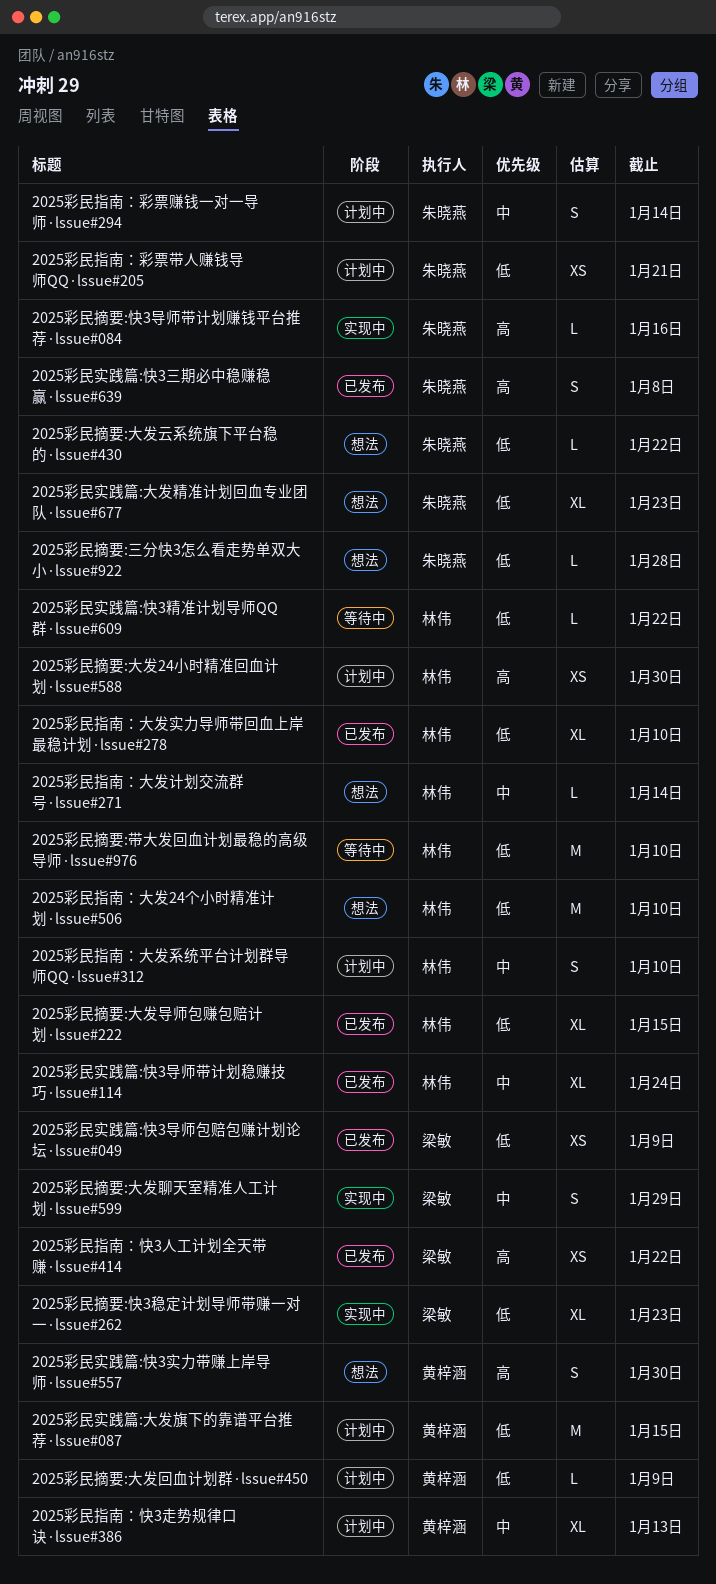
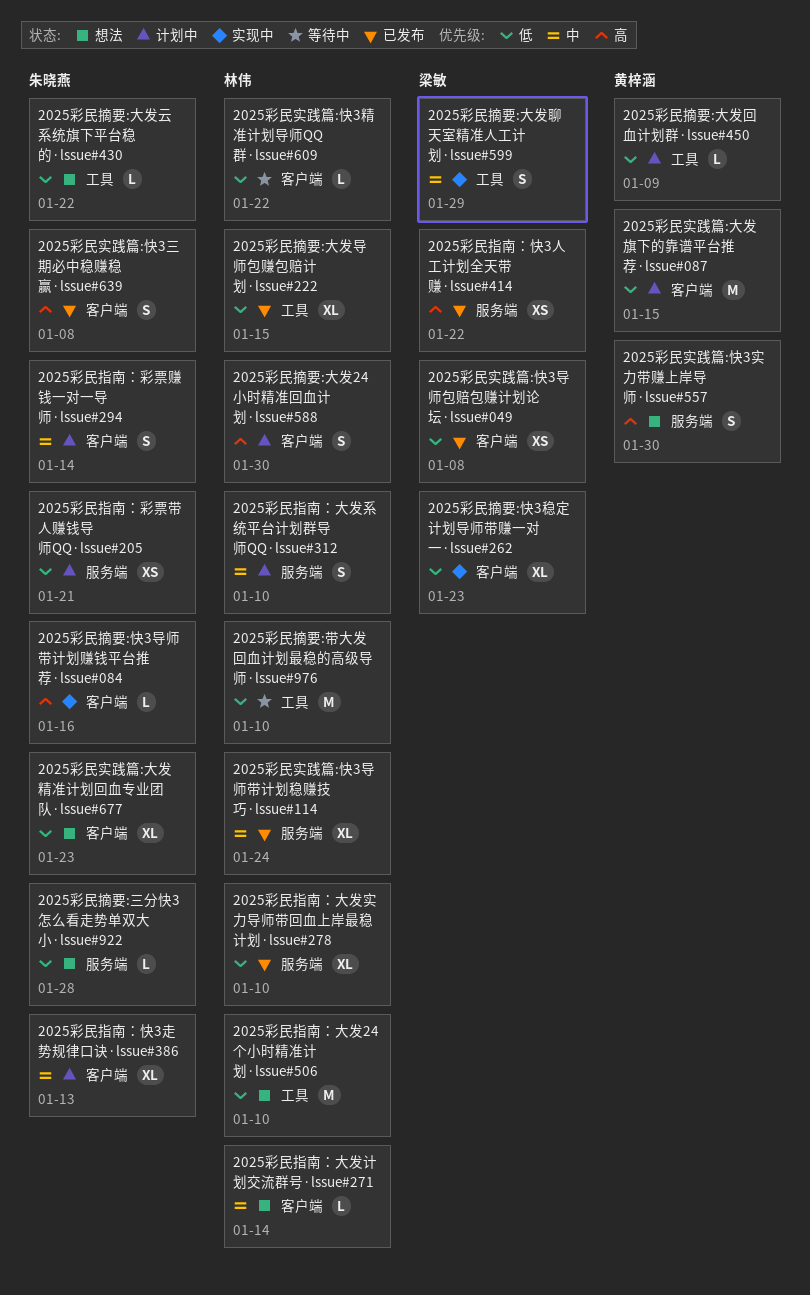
2025彩民实践篇:快3导师包赔包赚计划论坛·lssue#049, due: Jan 9 -> Jan 8
2025彩民指南：快3走势规律口诀·lssue#386, owner: 黄梓涵 -> 朱晓燕
2025彩民摘要:大发24小时精准回血计划·lssue#588, estimate: XS -> S

